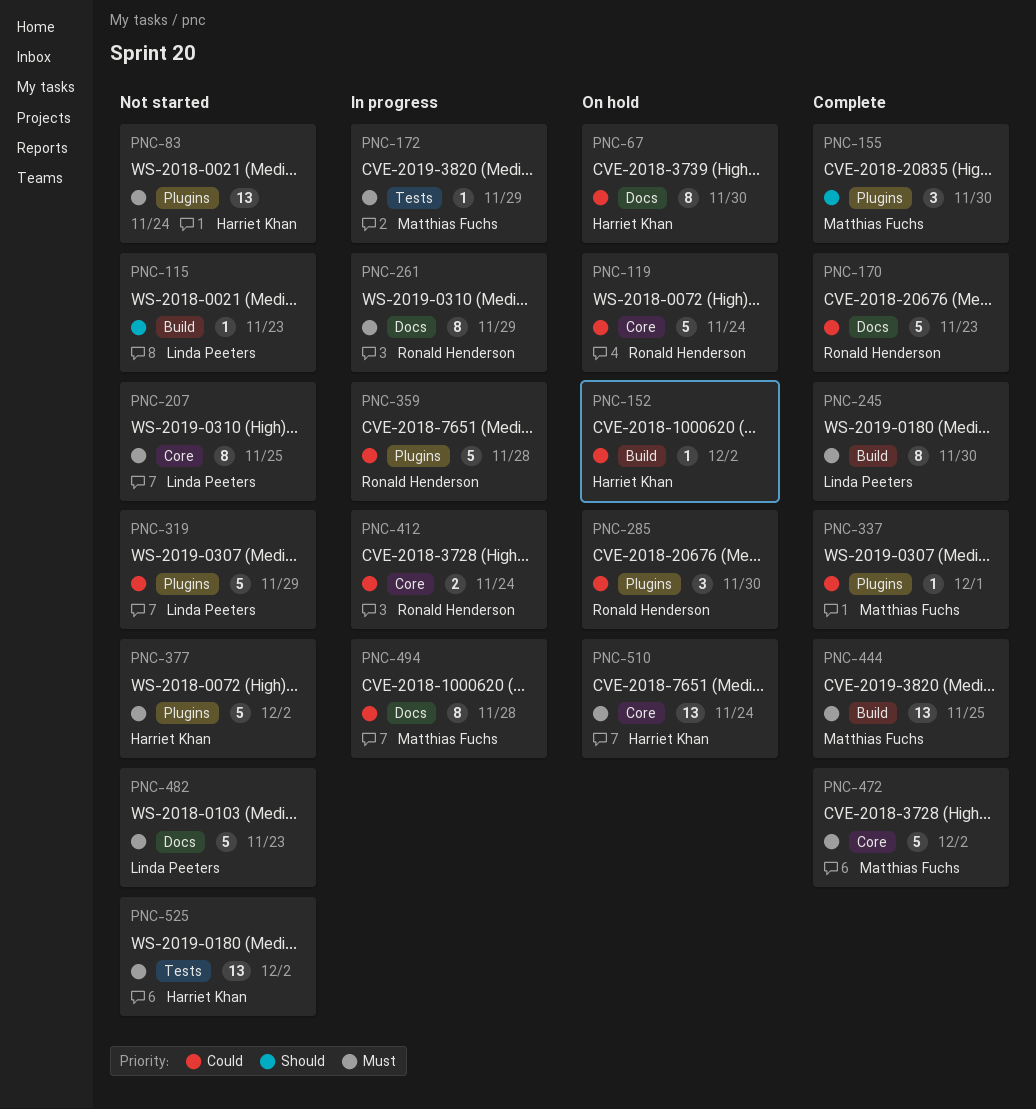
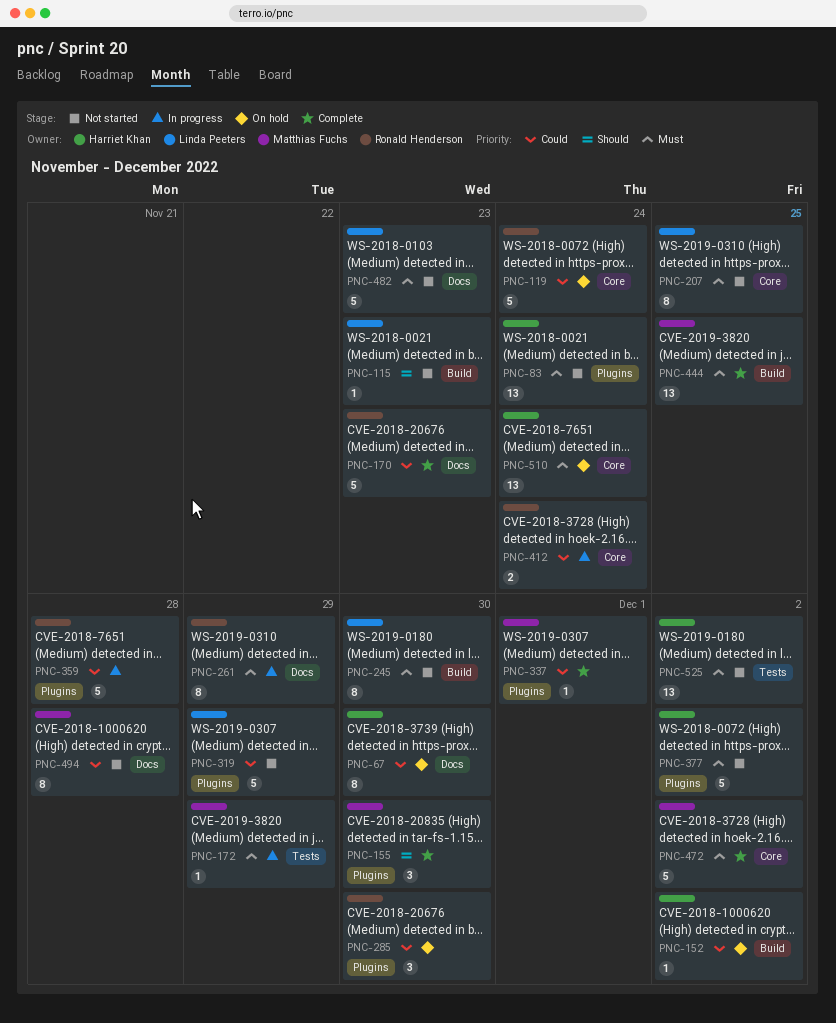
PNC-245, status: Complete -> Not started
PNC-494, status: In progress -> Not started

